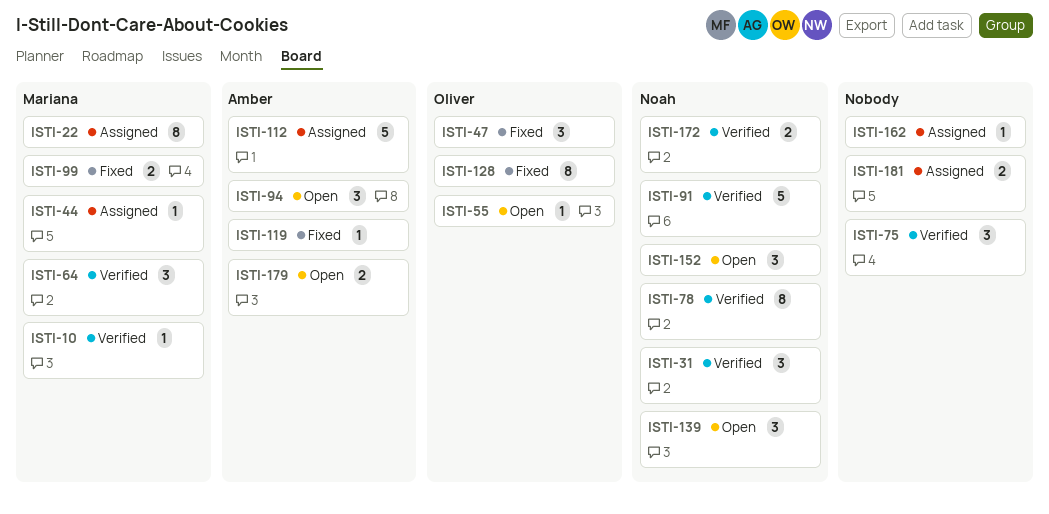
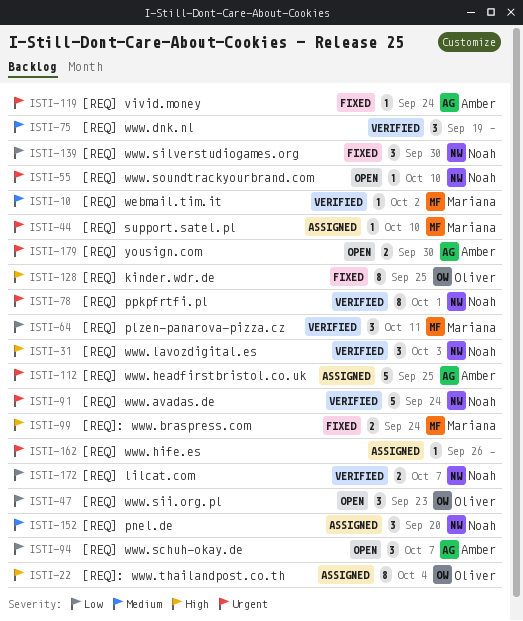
ISTI-22, owner: Mariana -> Oliver
ISTI-47, status: Fixed -> Open
ISTI-55, owner: Oliver -> Noah
ISTI-139, status: Open -> Fixed
ISTI-152, status: Open -> Assigned
ISTI-181: present -> none

